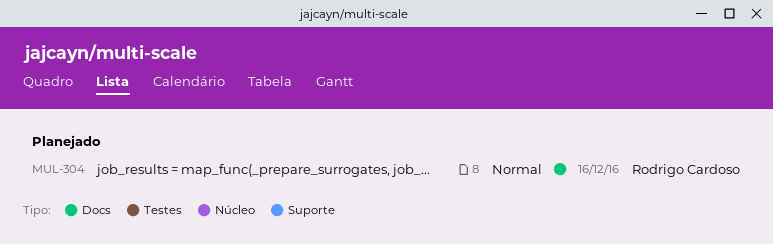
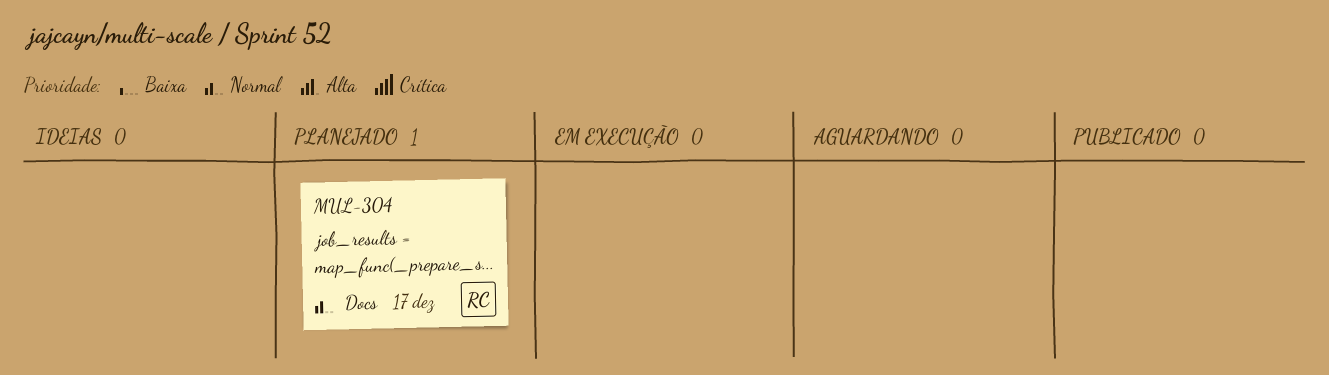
MUL-304, due: Dec 16 -> Dec 17

